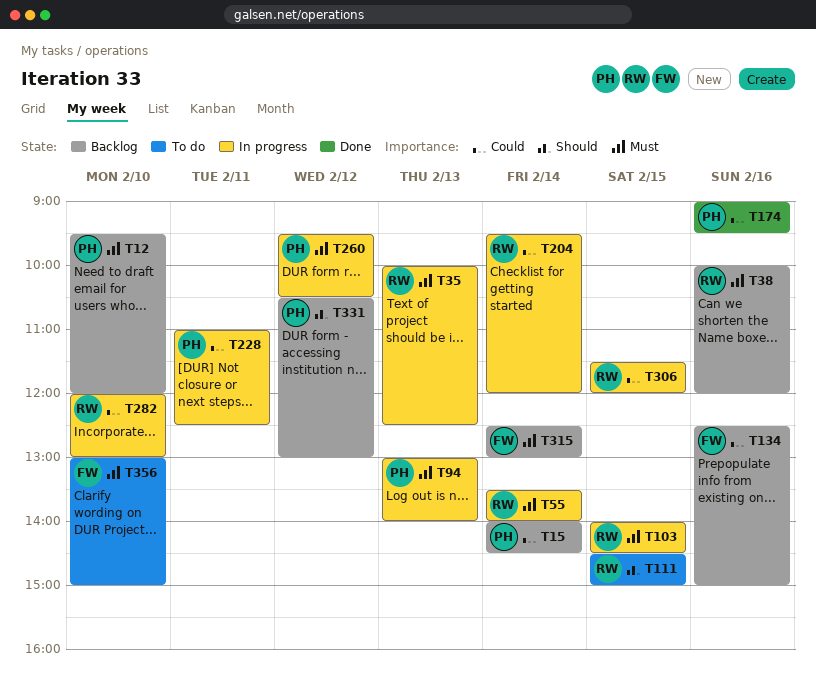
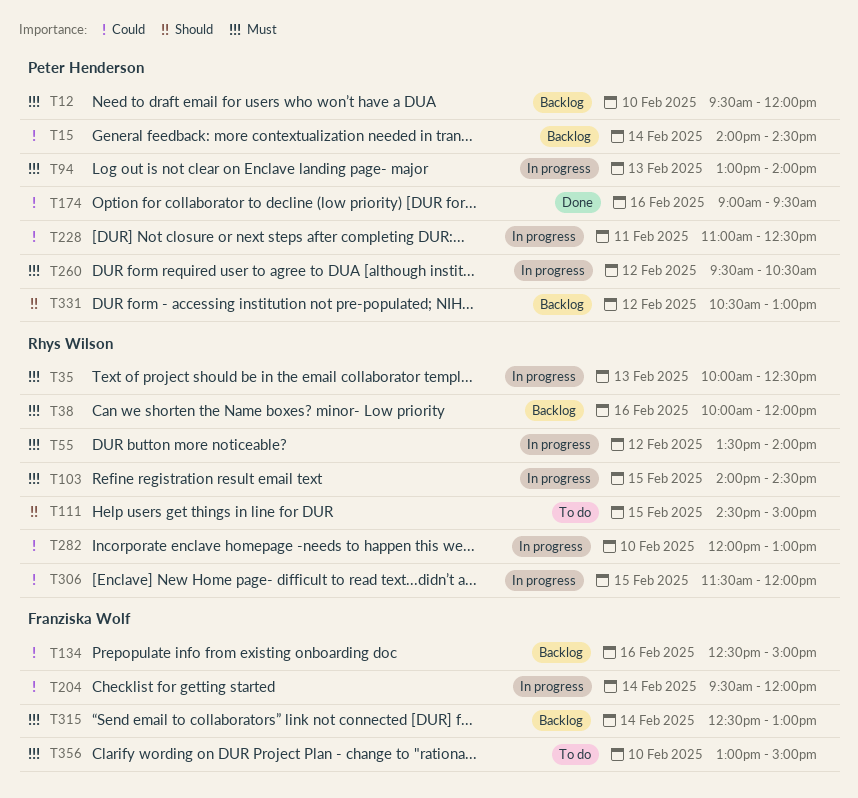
T55, day: Feb 14 -> Feb 12
T204, owner: Rhys Wilson -> Franziska Wolf

